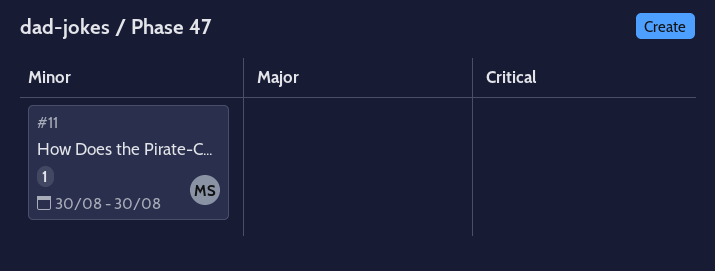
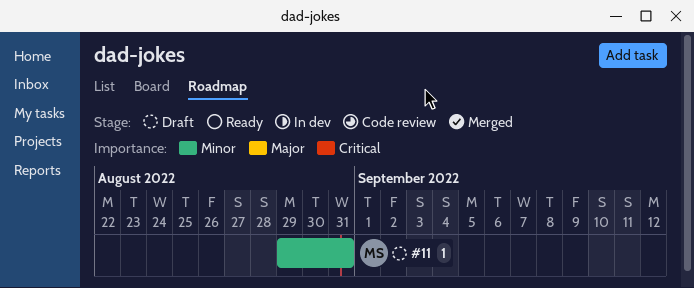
#11, start: Aug 30 -> Aug 29
#11, due: Aug 30 -> Aug 31

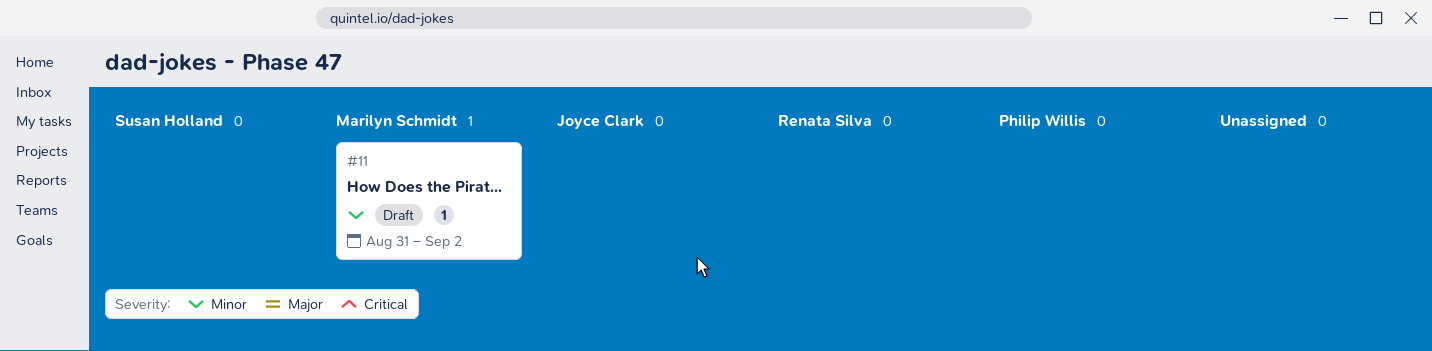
#11, start: Aug 29 -> Aug 31
#11, due: Aug 31 -> Sep 2

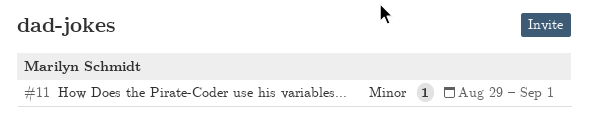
#11, start: Aug 31 -> Aug 29
#11, due: Sep 2 -> Sep 1

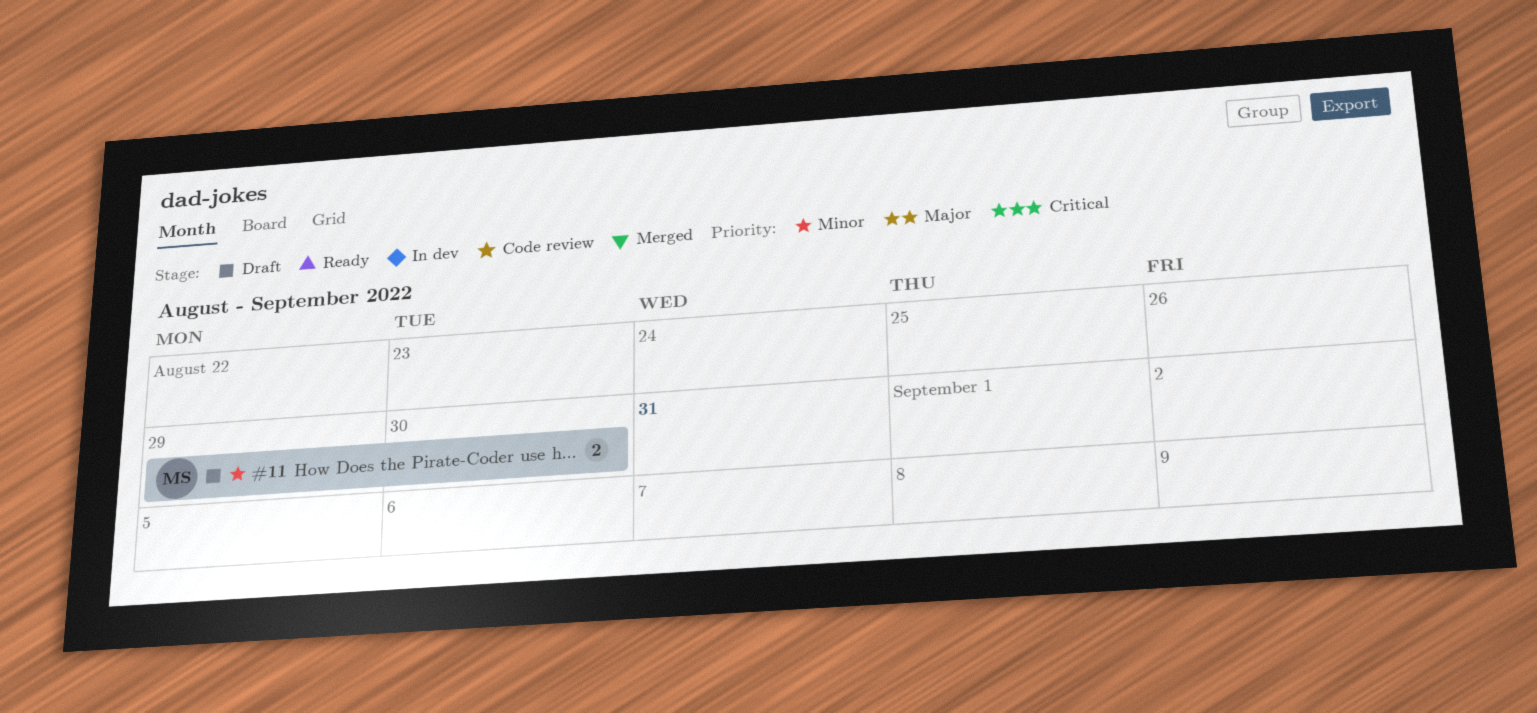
#11, estimate: 1 -> 2
#11, due: Sep 1 -> Aug 30

